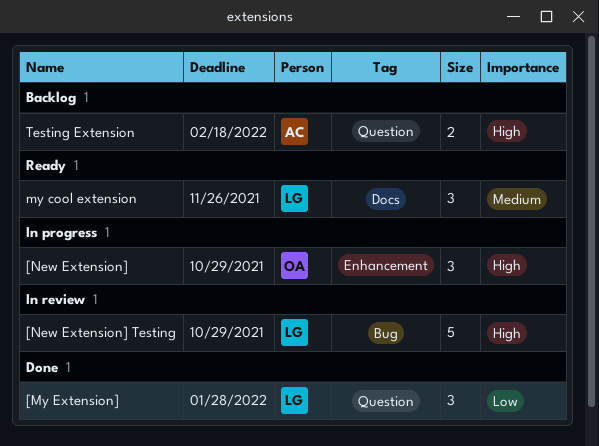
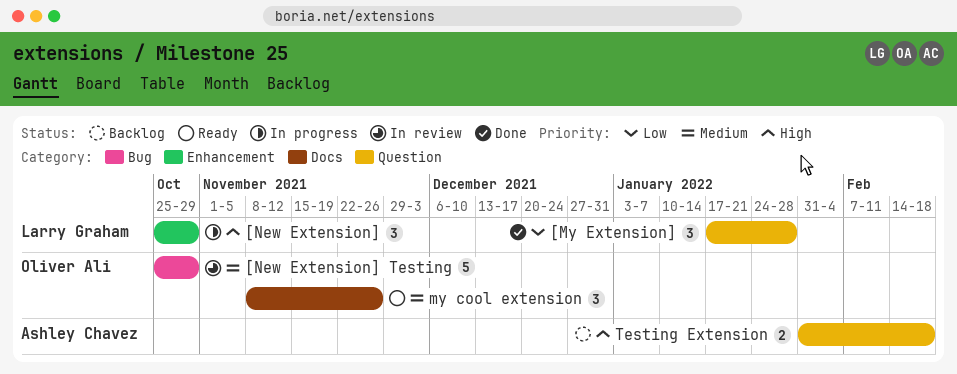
[New Extension], owner: Oliver Ali -> Larry Graham
[New Extension] Testing, owner: Larry Graham -> Oliver Ali
[New Extension] Testing, priority: High -> Medium
my cool extension, owner: Larry Graham -> Oliver Ali

